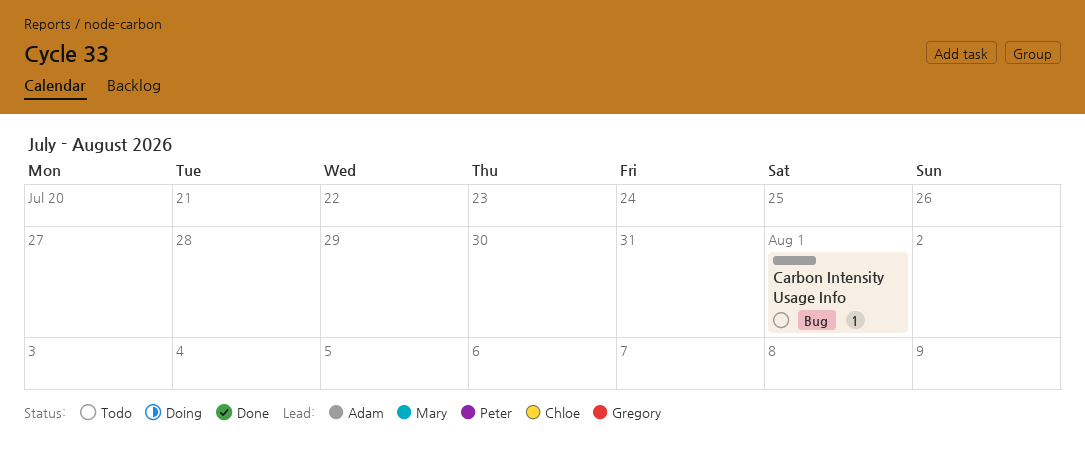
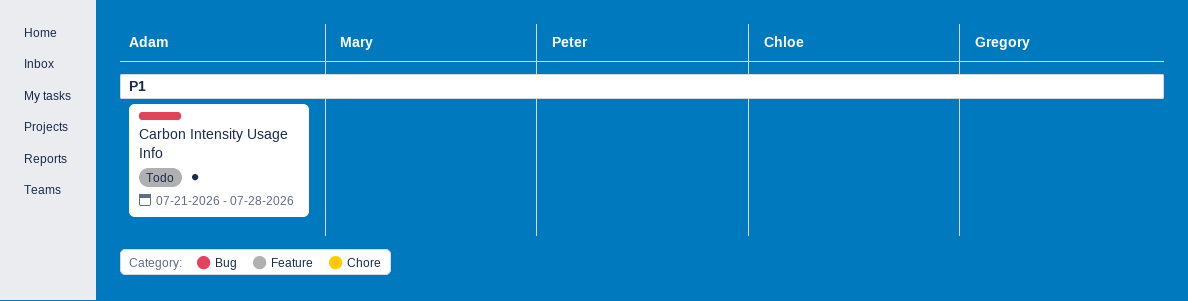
Carbon Intensity Usage Info, due: Aug 1 -> Jul 28

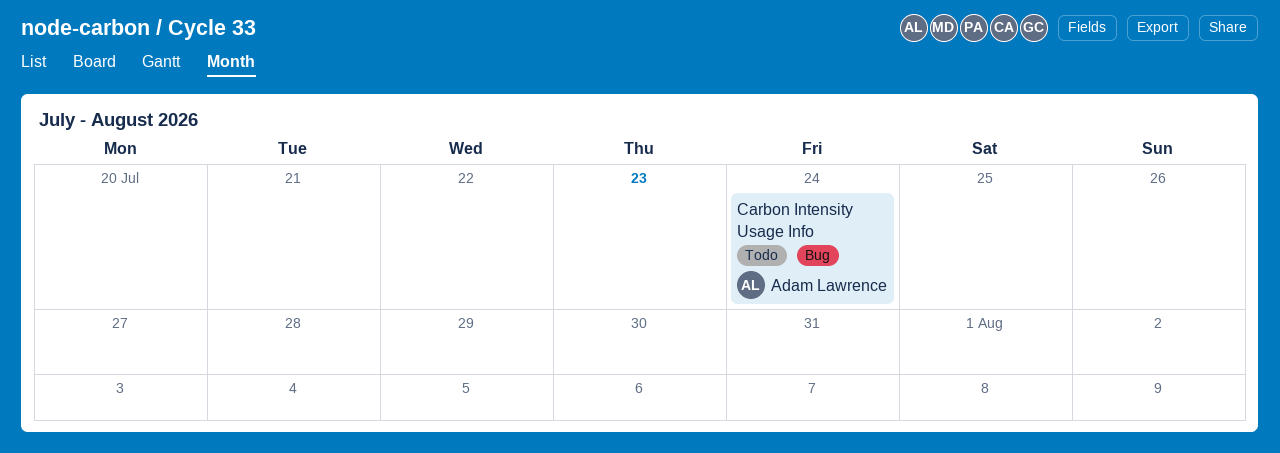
Carbon Intensity Usage Info, due: Jul 28 -> Jul 24

